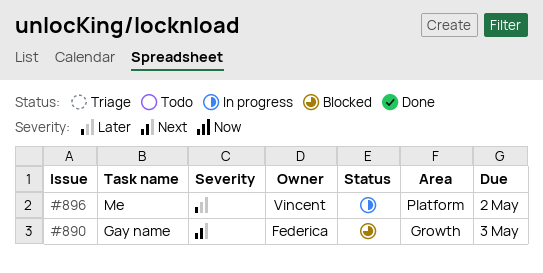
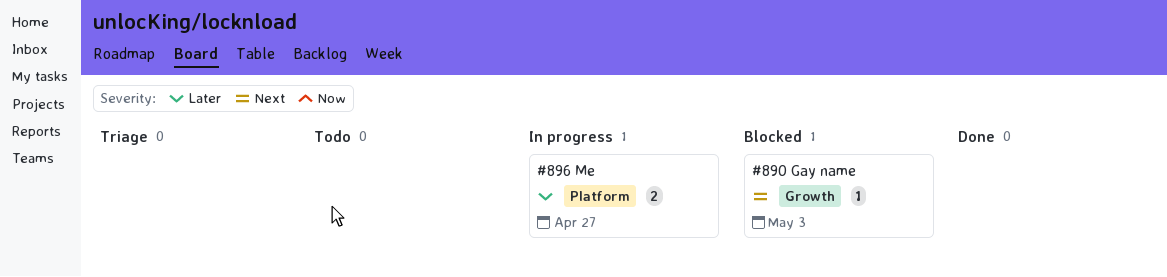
#896, due: May 2 -> Apr 27

